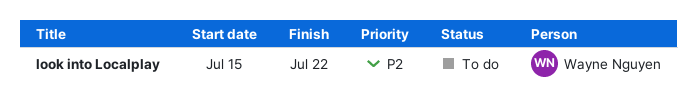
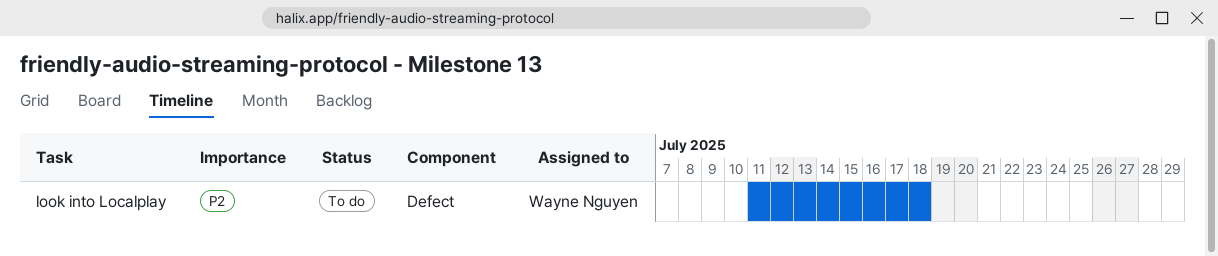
look into Localplay, start: Jul 15 -> Jul 11
look into Localplay, due: Jul 22 -> Jul 18

